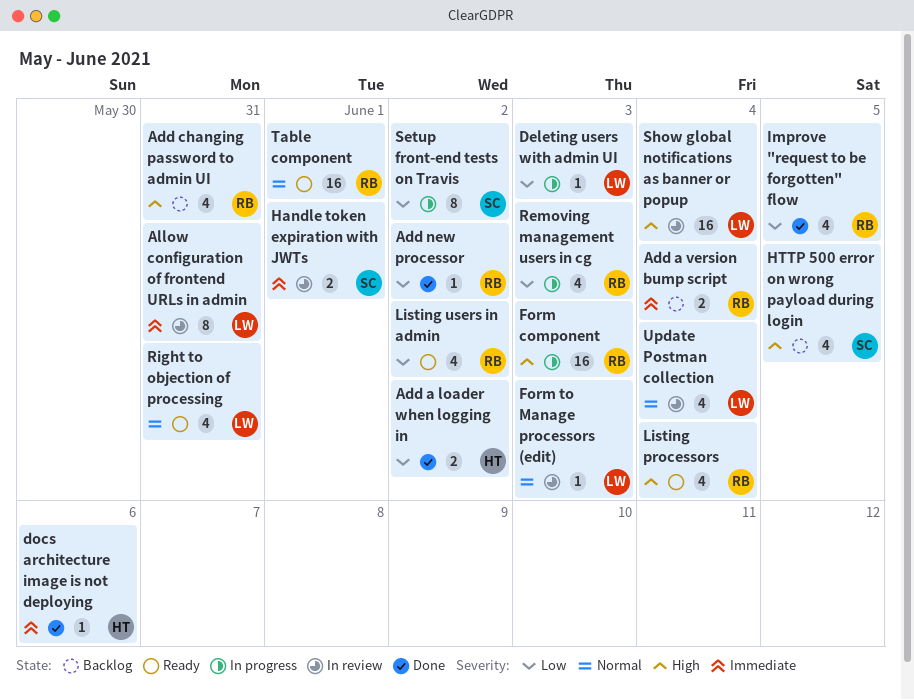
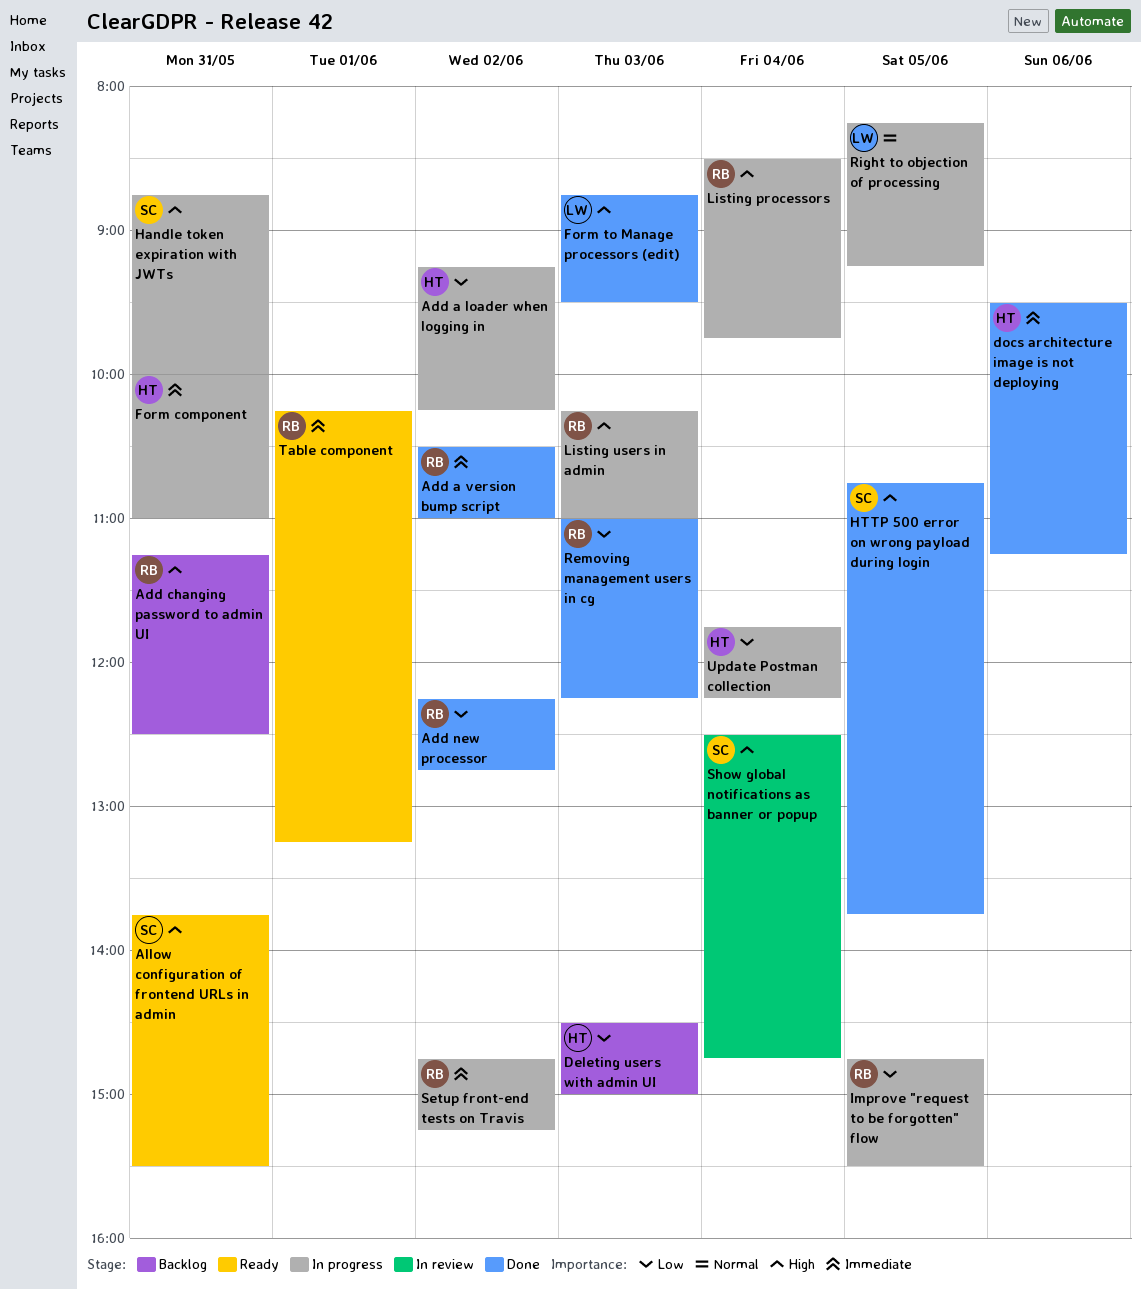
Add a loader when logging in, status: Done -> In progress
Add a version bump script, status: Backlog -> Done
Add a version bump script, day: Jun 4 -> Jun 2
Allow configuration of frontend URLs in admin, status: In review -> Ready
Allow configuration of frontend URLs in admin, owner: LW -> SC
Allow configuration of frontend URLs in admin, priority: Immediate -> High
Deleting users with admin UI, status: In progress -> Backlog
Deleting users with admin UI, owner: LW -> HT
Form component, owner: RB -> HT
Form component, priority: High -> Immediate
Form component, day: Jun 3 -> May 31
Form to Manage processors (edit), status: In review -> Done
Form to Manage processors (edit), priority: Normal -> High
Handle token expiration with JWTs, status: In review -> In progress
Handle token expiration with JWTs, priority: Immediate -> High
Handle token expiration with JWTs, day: Jun 1 -> May 31
HTTP 500 error on wrong payload during login, status: Backlog -> Done
Improve "request to be forgotten" flow, status: Done -> In progress
Listing processors, status: Ready -> In progress
Listing users in admin, status: Ready -> In progress
Listing users in admin, priority: Low -> High
Listing users in admin, day: Jun 2 -> Jun 3
Removing management users in cg, status: In progress -> Done
Right to objection of processing, status: Ready -> In progress
Right to objection of processing, day: May 31 -> Jun 5
Setup front-end tests on Travis, owner: SC -> RB
Setup front-end tests on Travis, priority: Low -> Immediate
Show global notifications as banner or popup, owner: LW -> SC
Table component, priority: Normal -> Immediate
Update Postman collection, status: In review -> In progress
Update Postman collection, owner: LW -> HT
Update Postman collection, priority: Normal -> Low

